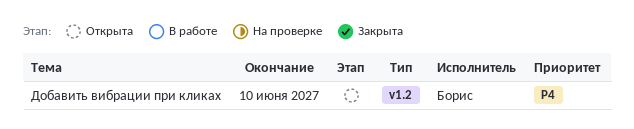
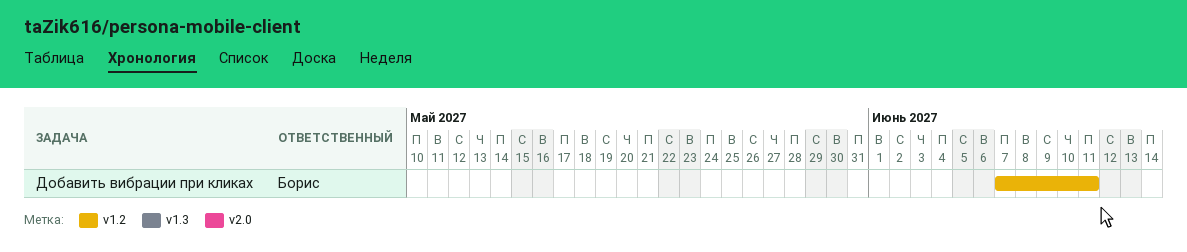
Добавить вибрации при кликах, due: Jun 10 -> Jun 11

